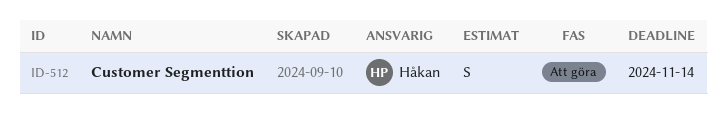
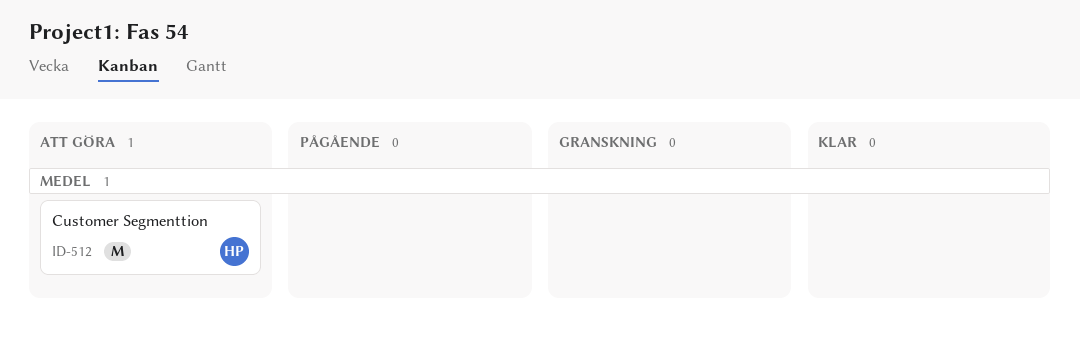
ID-512, estimate: S -> M

